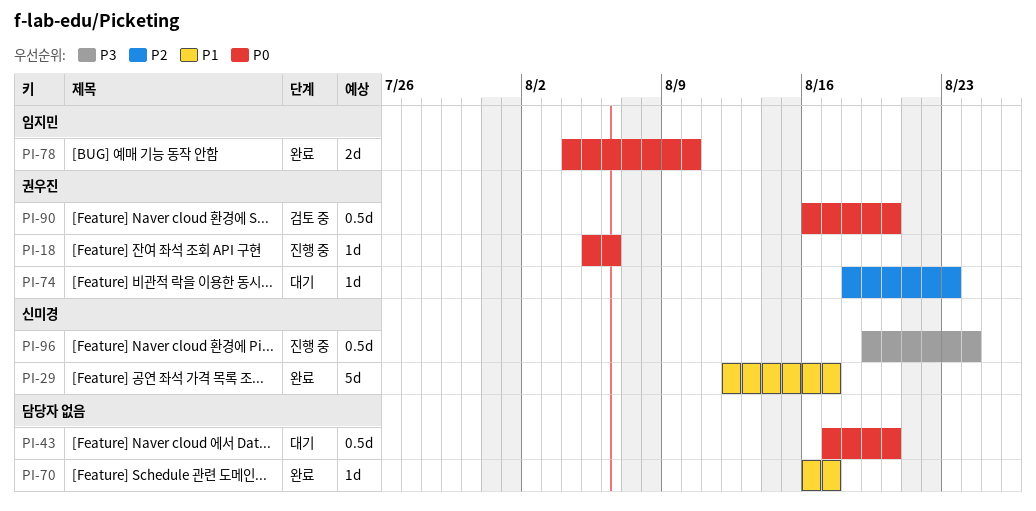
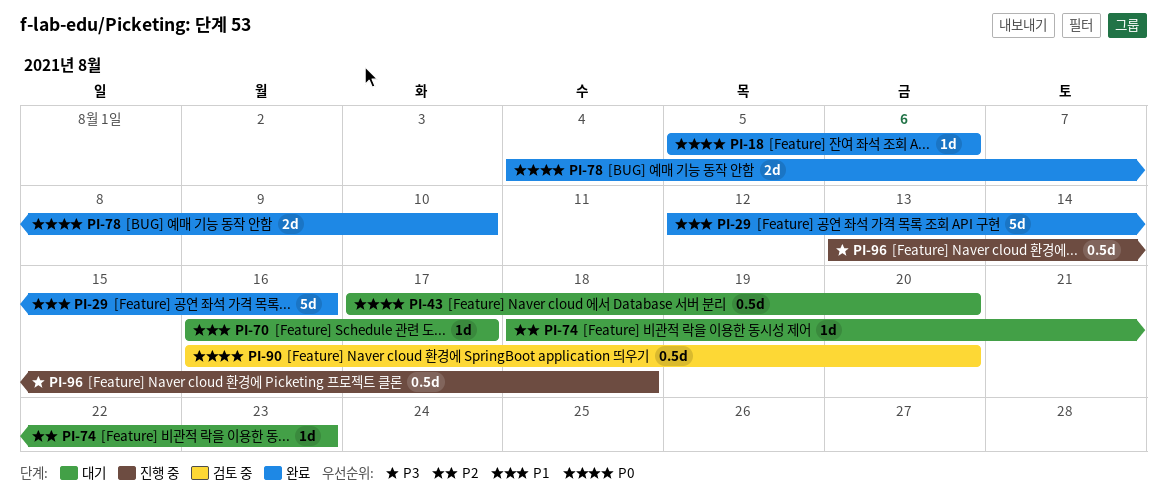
PI-18, status: 진행 중 -> 완료
PI-29, due: Aug 17 -> Aug 16
PI-70, status: 완료 -> 대기
PI-96, start: Aug 19 -> Aug 13
PI-96, due: Aug 24 -> Aug 18

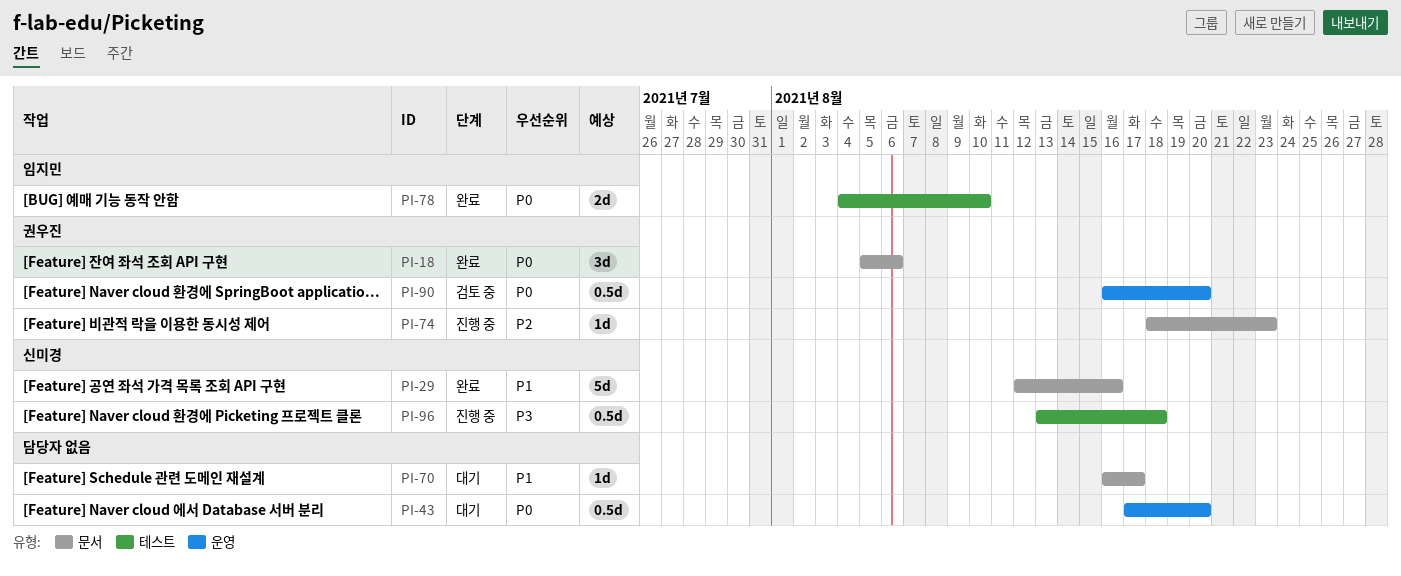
PI-18, estimate: 1d -> 3d
PI-74, status: 대기 -> 진행 중

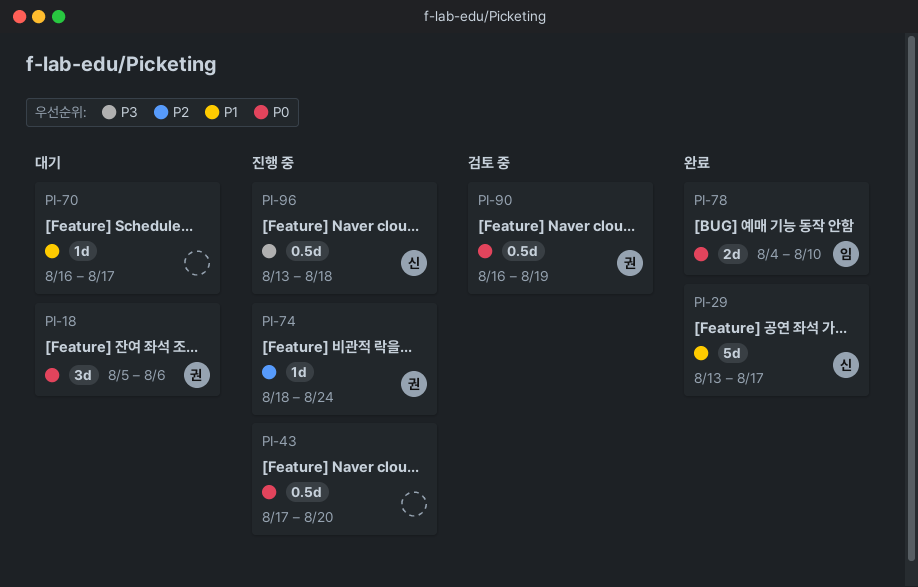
PI-18, status: 완료 -> 대기
PI-29, start: Aug 12 -> Aug 13
PI-29, due: Aug 16 -> Aug 17
PI-43, status: 대기 -> 진행 중
PI-74, due: Aug 23 -> Aug 24
PI-90, due: Aug 20 -> Aug 19

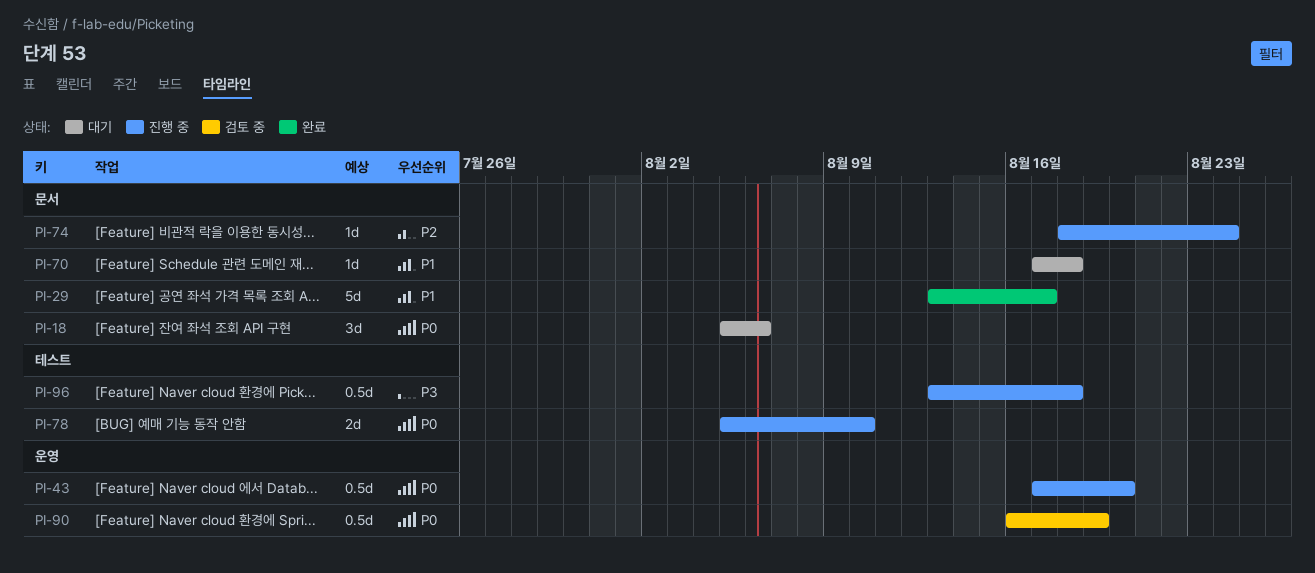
PI-70, start: Aug 16 -> Aug 17
PI-70, due: Aug 17 -> Aug 18
PI-78, status: 완료 -> 진행 중
PI-78, start: Aug 4 -> Aug 5

